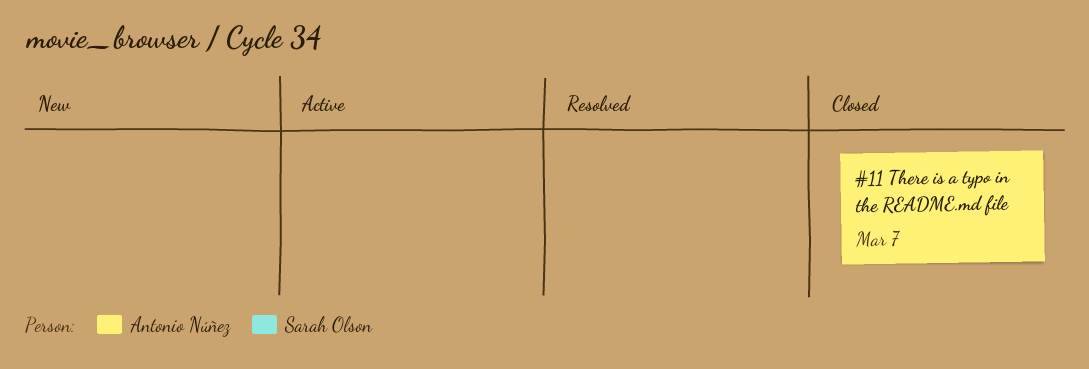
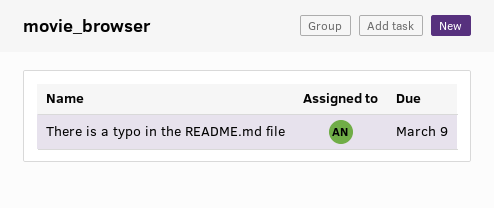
There is a typo in the README.md file, due: Mar 7 -> Mar 9

